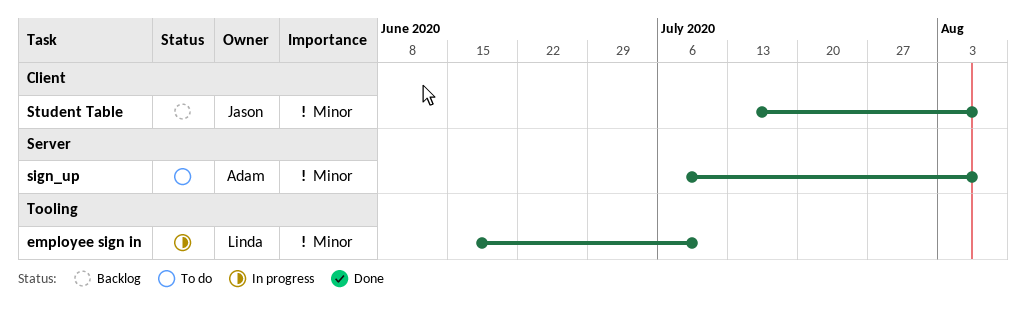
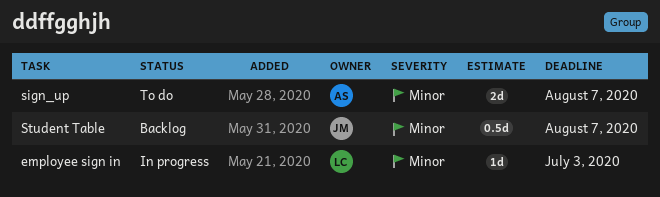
employee sign in, due: Jul 10 -> Jul 3

